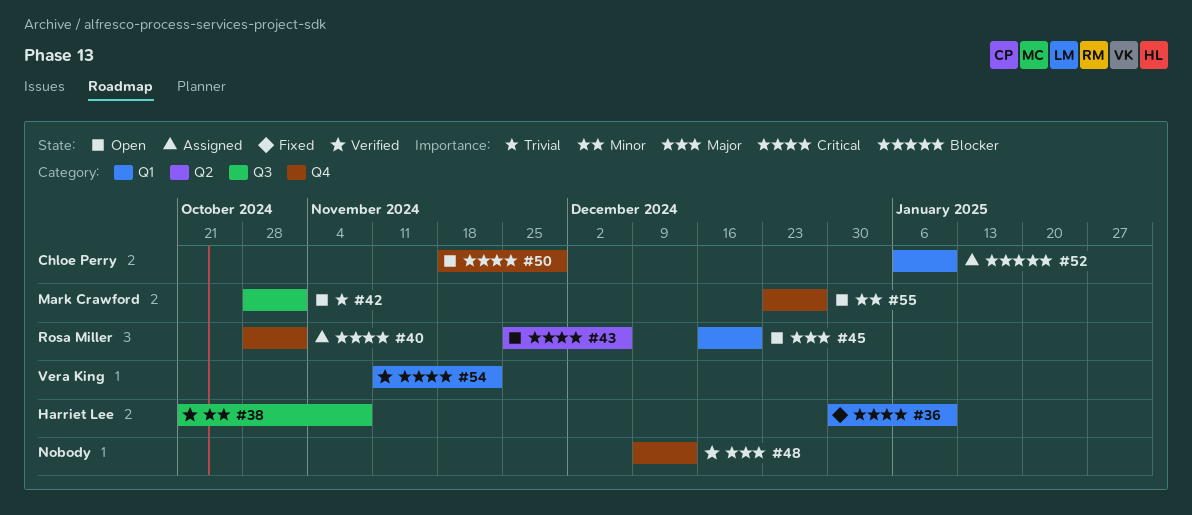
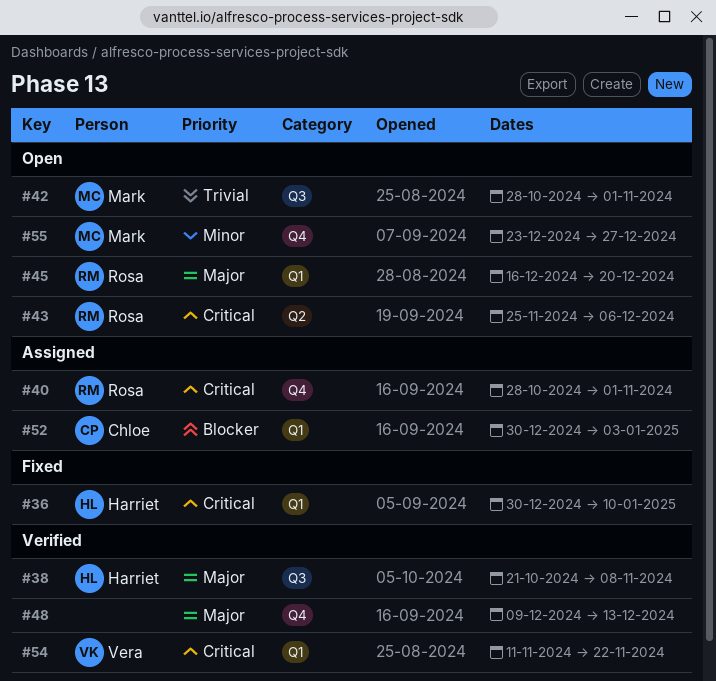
#38, priority: Minor -> Major
#50: present -> none
#52, start: Jan 6 -> Dec 30
#52, due: Jan 10 -> Jan 3

